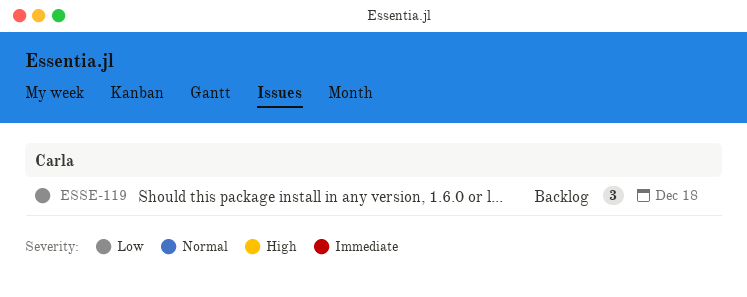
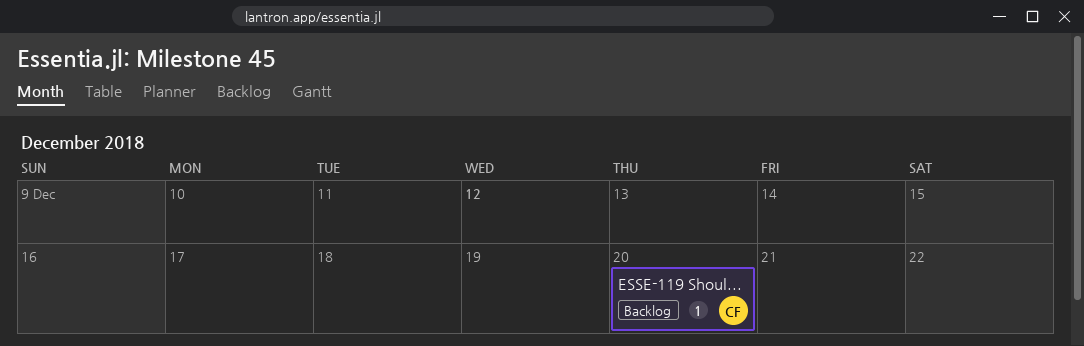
ESSE-119, estimate: 3 -> 1
ESSE-119, due: Dec 18 -> Dec 20

